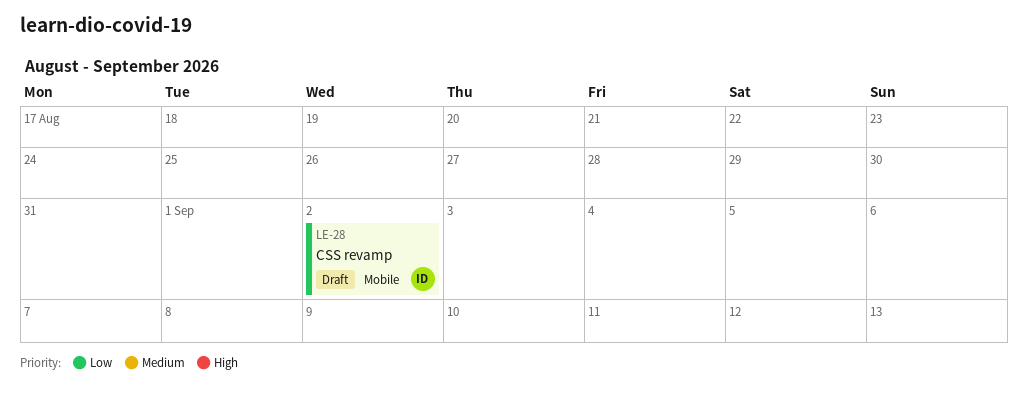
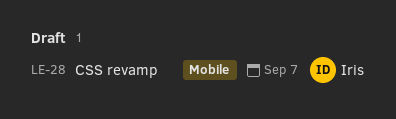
LE-28, due: Sep 2 -> Sep 7

